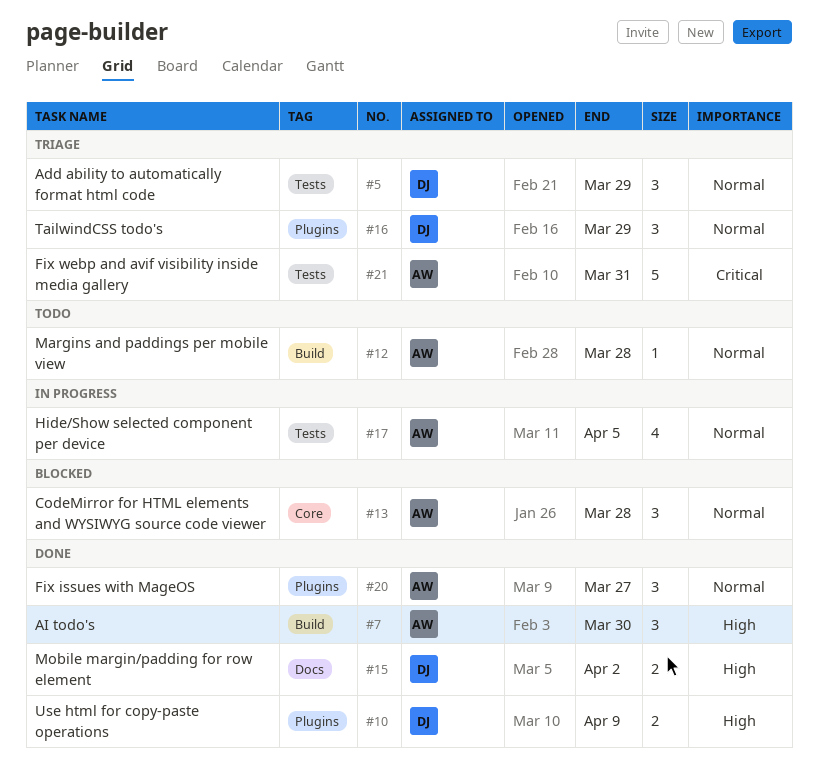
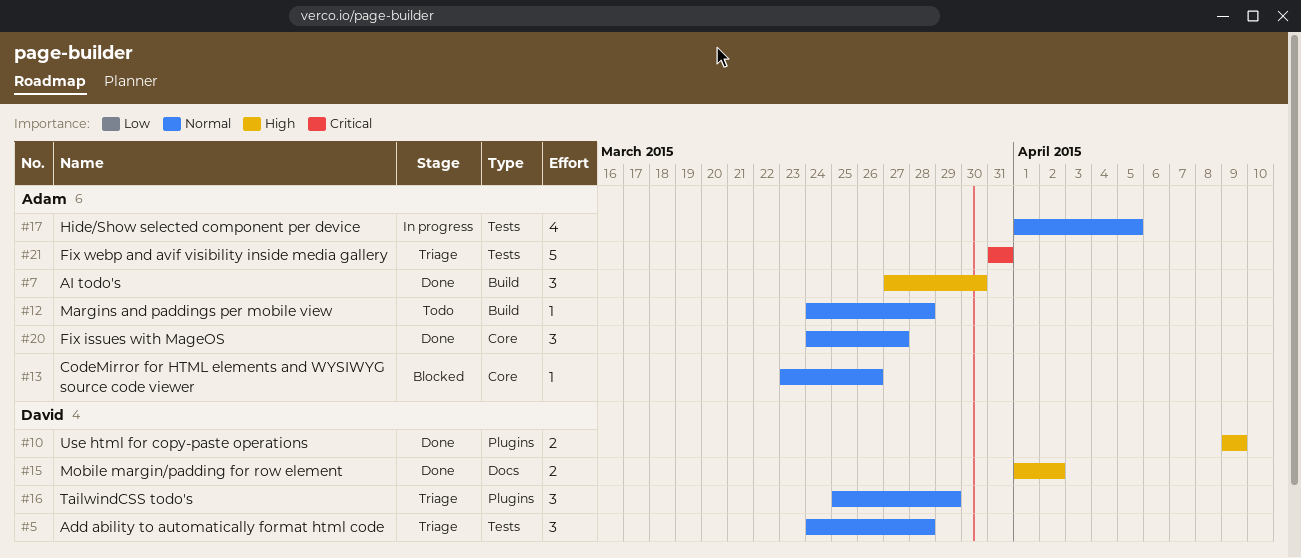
#5, due: Mar 29 -> Mar 28
#13, estimate: 3 -> 1
#13, due: Mar 28 -> Mar 26
#20, label: Plugins -> Core

